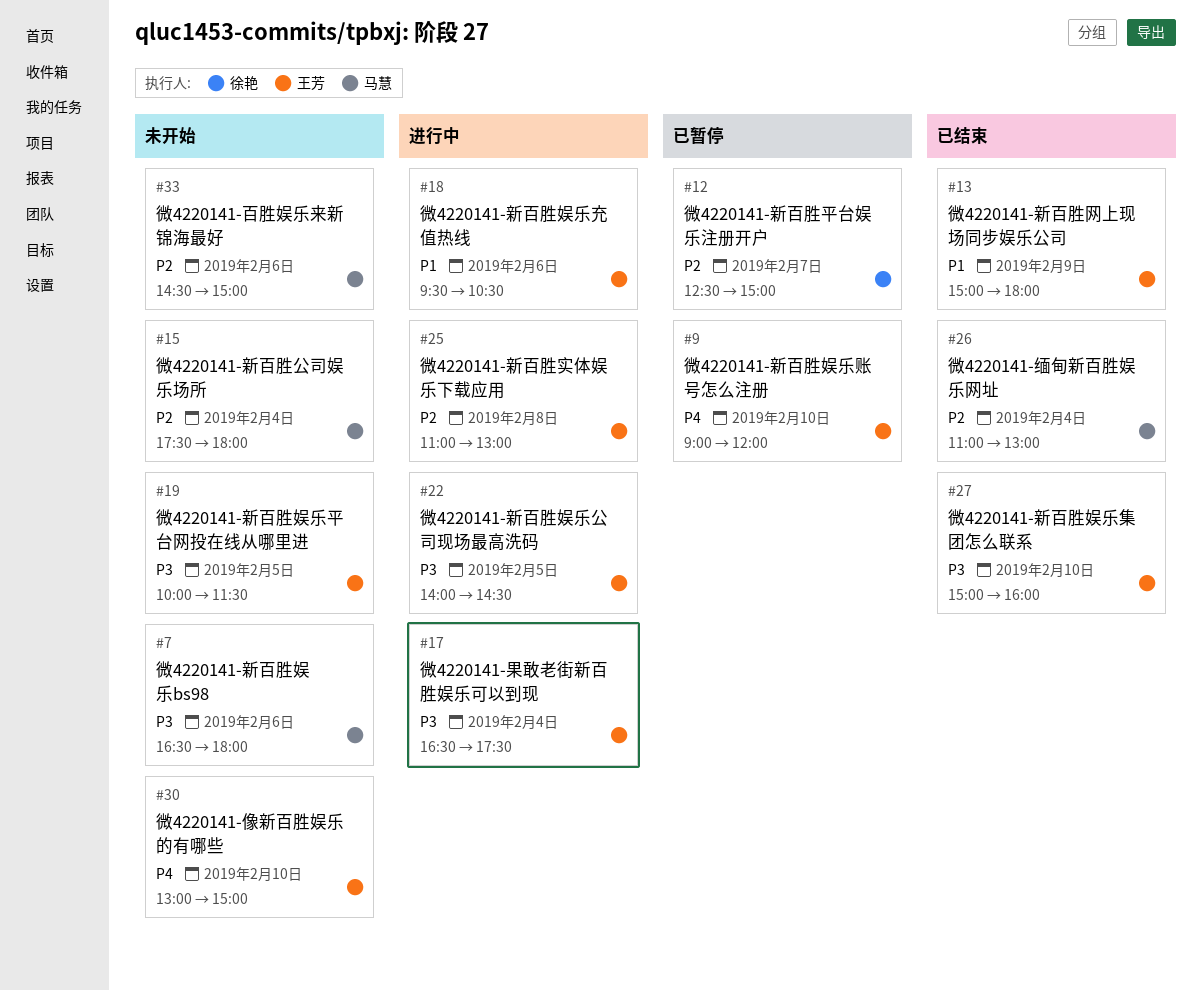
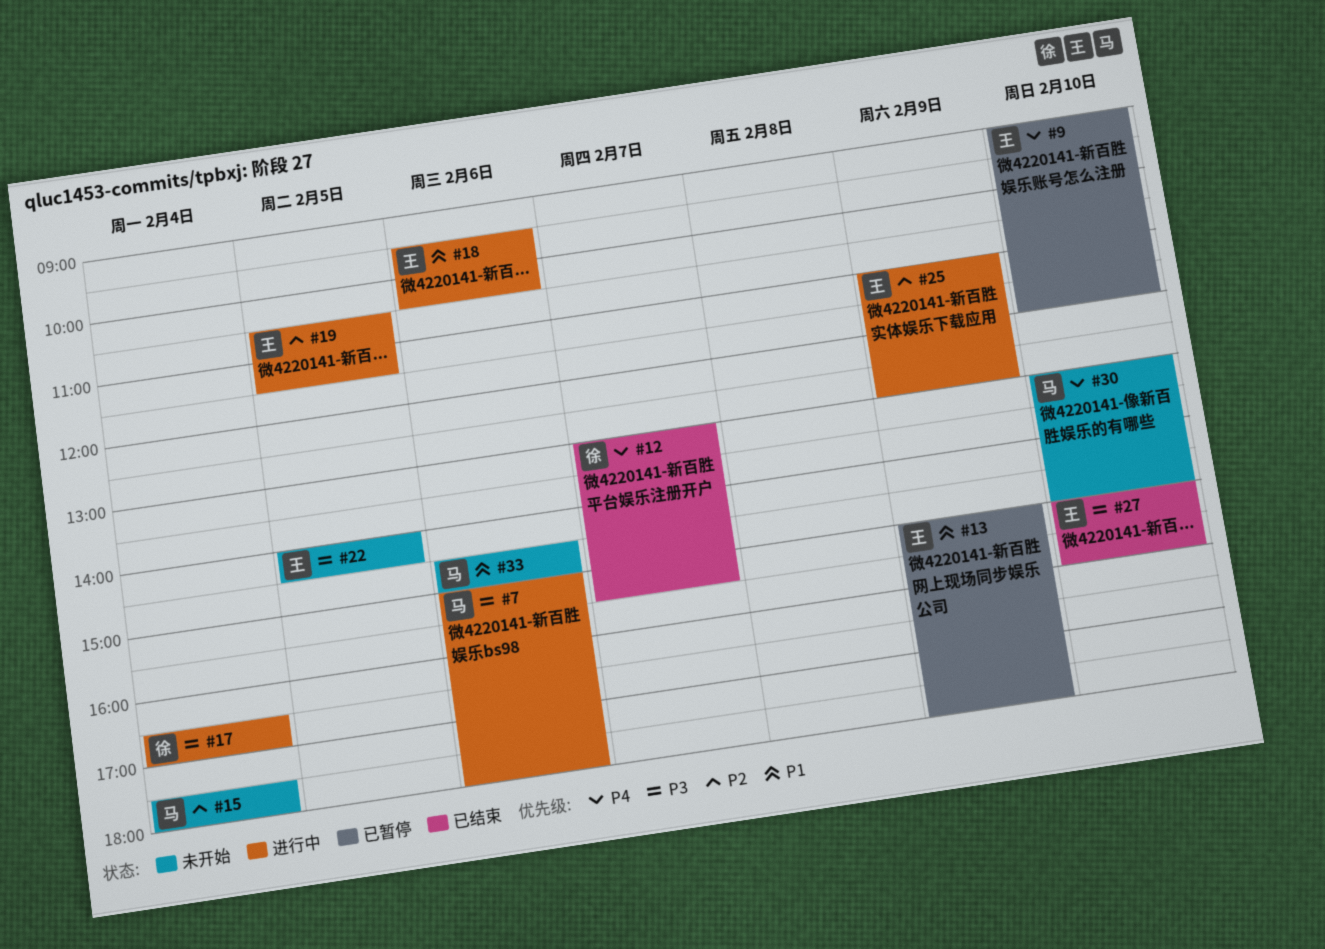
#7, status: 未开始 -> 进行中
#7, begins: 16:30 -> 15:00
#12, status: 已暂停 -> 已结束
#12, priority: P2 -> P4
#12, begins: 12:30 -> 13:00
#12, ends: 15:00 -> 15:30
#13, status: 已结束 -> 已暂停
#17, owner: 王芳 -> 徐艳
#17, ends: 17:30 -> 17:00
#19, status: 未开始 -> 进行中
#19, priority: P3 -> P2
#19, begins: 10:00 -> 10:30
#22, status: 进行中 -> 未开始
#25, day: Feb 8 -> Feb 9
#26: present -> none
#30, owner: 王芳 -> 马慧
#33, priority: P2 -> P1

